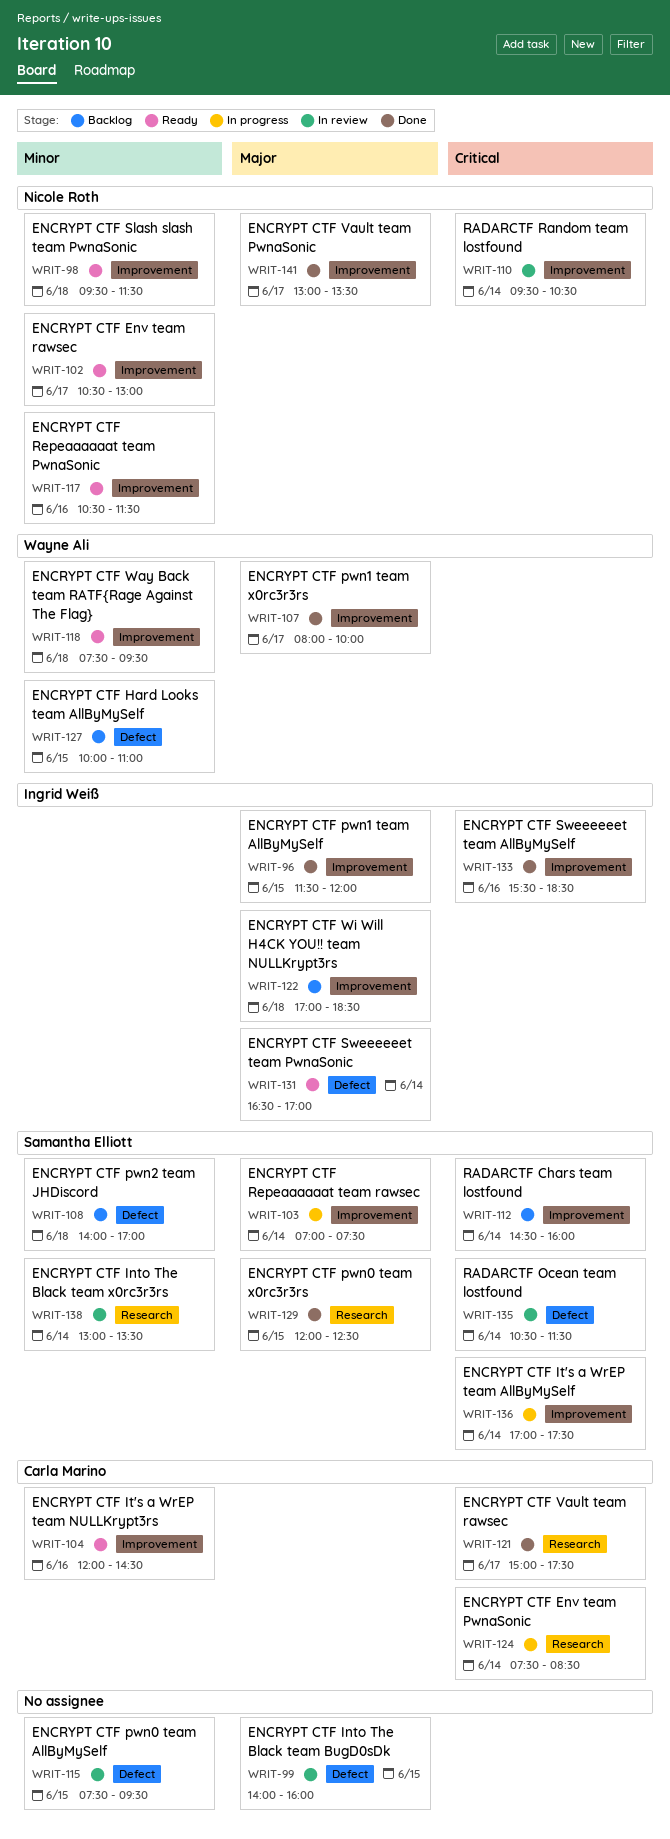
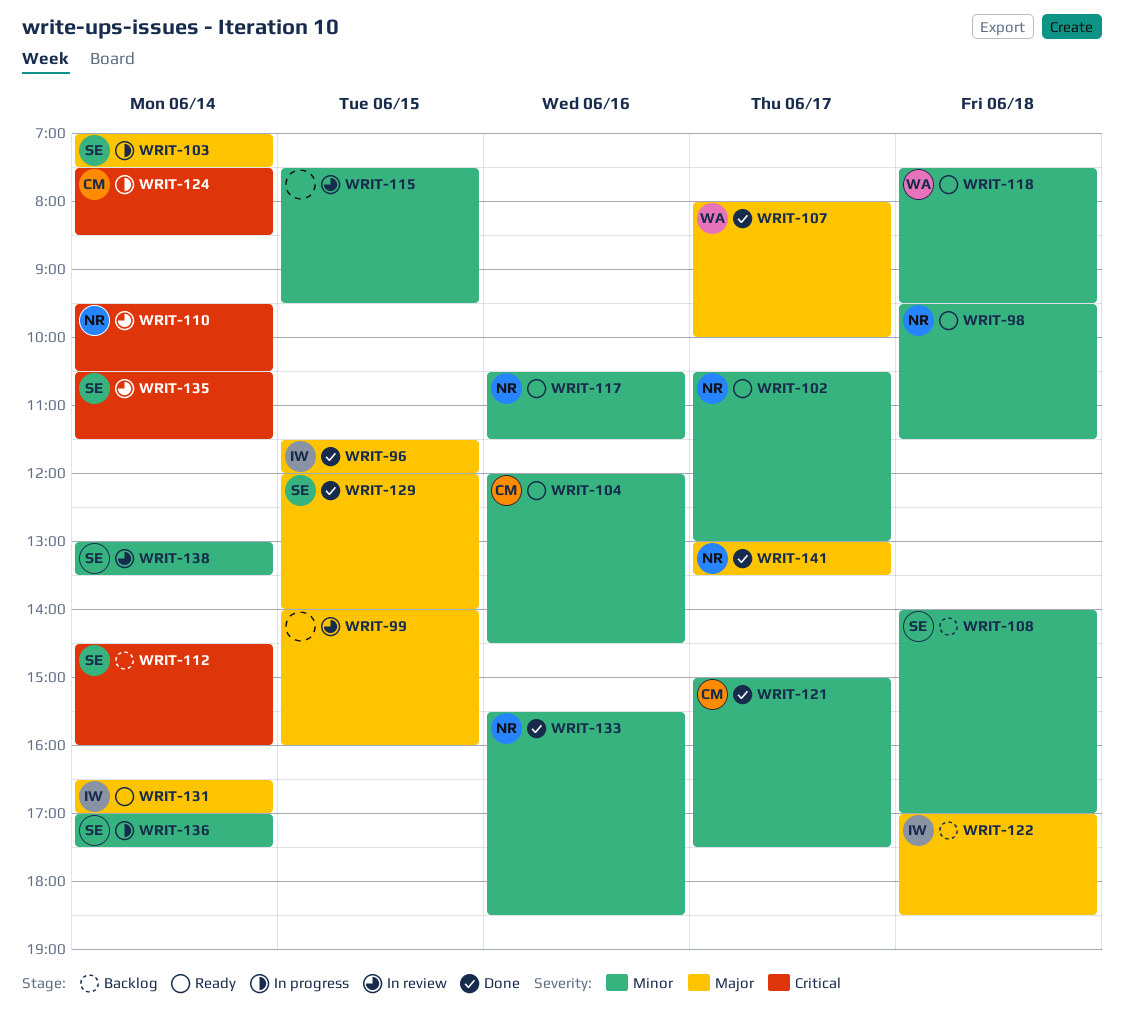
WRIT-121, priority: Critical -> Minor
WRIT-127: present -> none
WRIT-129, ends: 12:30 -> 14:00
WRIT-133, owner: Ingrid Weiß -> Nicole Roth
WRIT-133, priority: Critical -> Minor
WRIT-136, priority: Critical -> Minor

